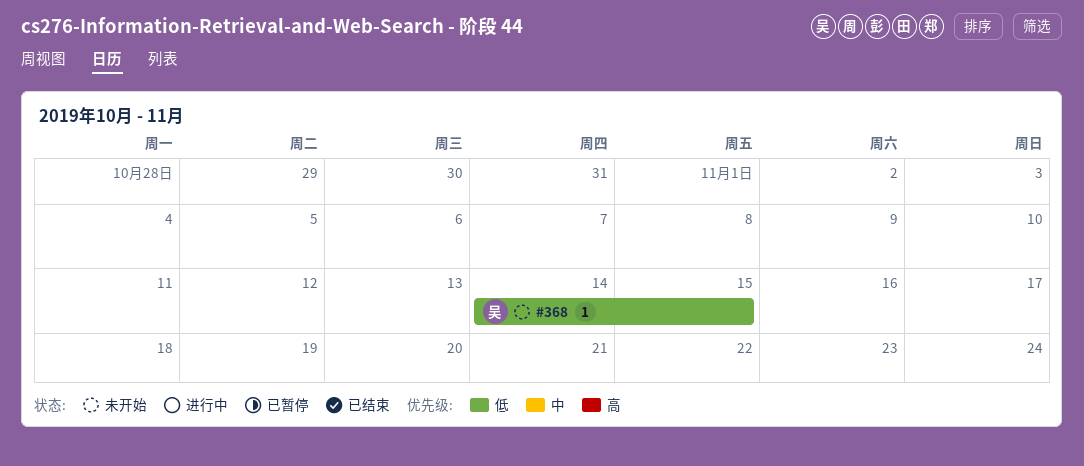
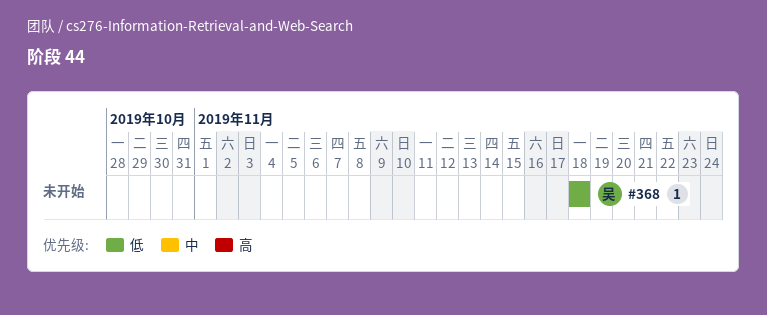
#368, start: Nov 14 -> Nov 18
#368, due: Nov 15 -> Nov 18

